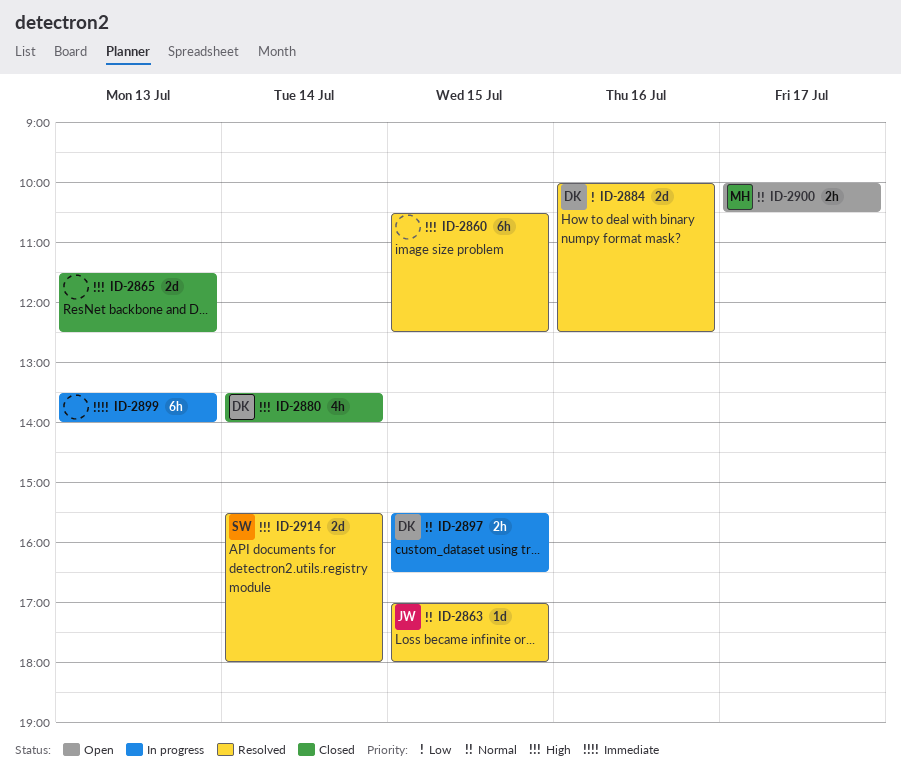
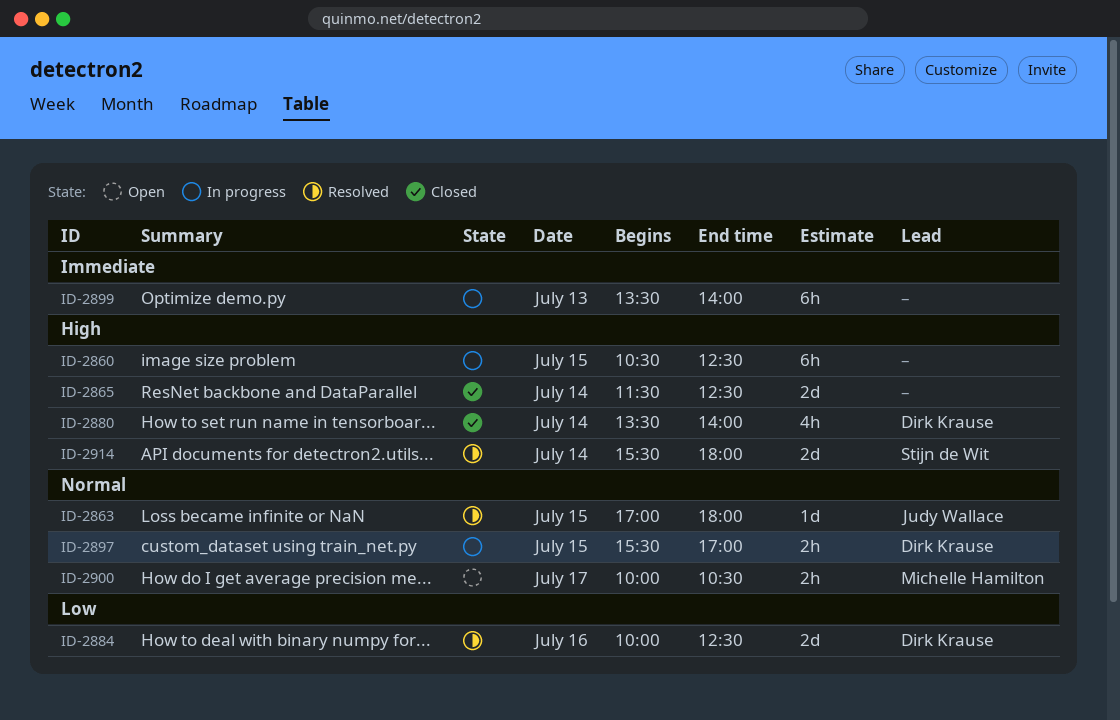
ID-2860, status: Resolved -> In progress
ID-2865, day: Jul 13 -> Jul 14
ID-2897, ends: 16:30 -> 17:00

